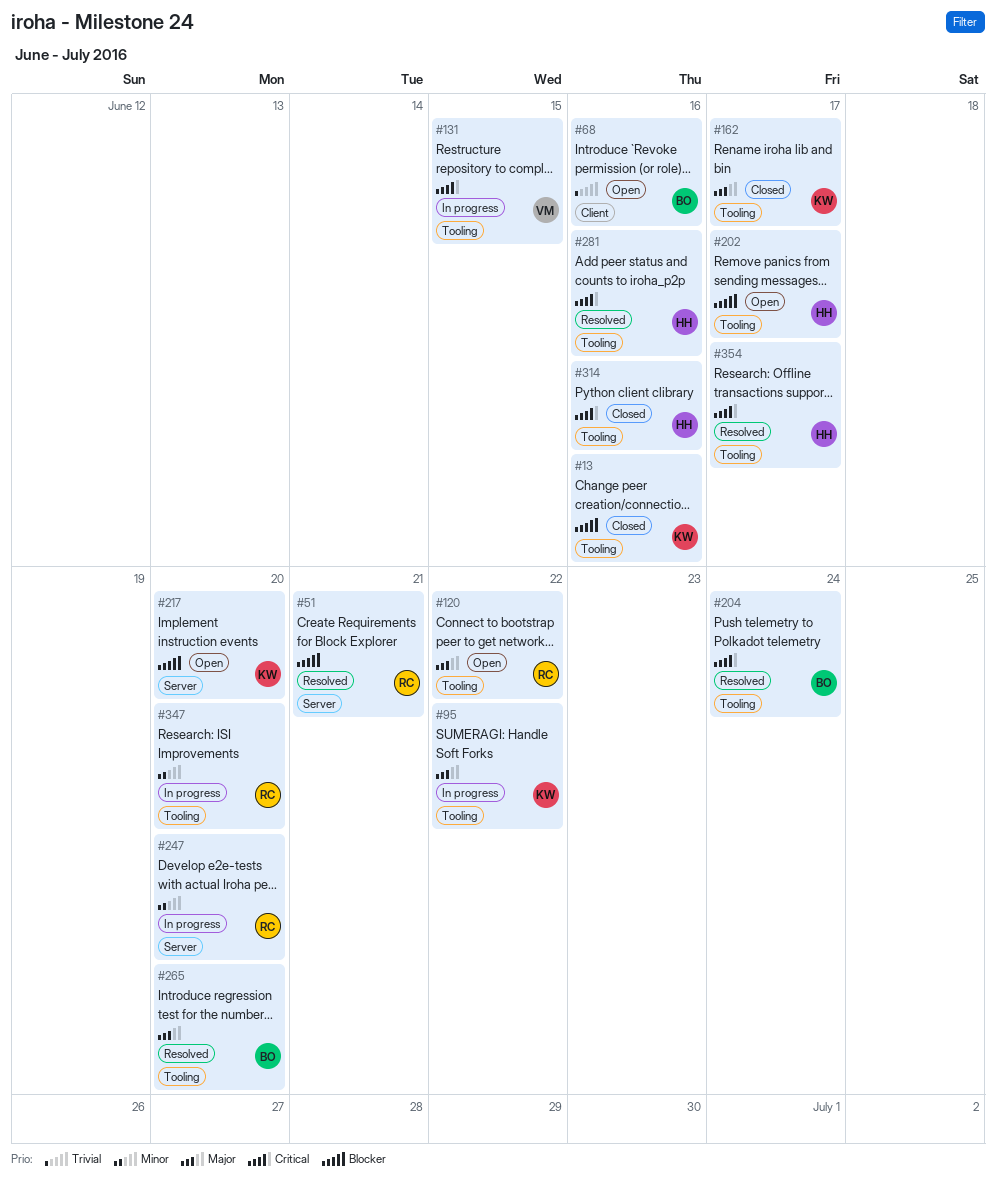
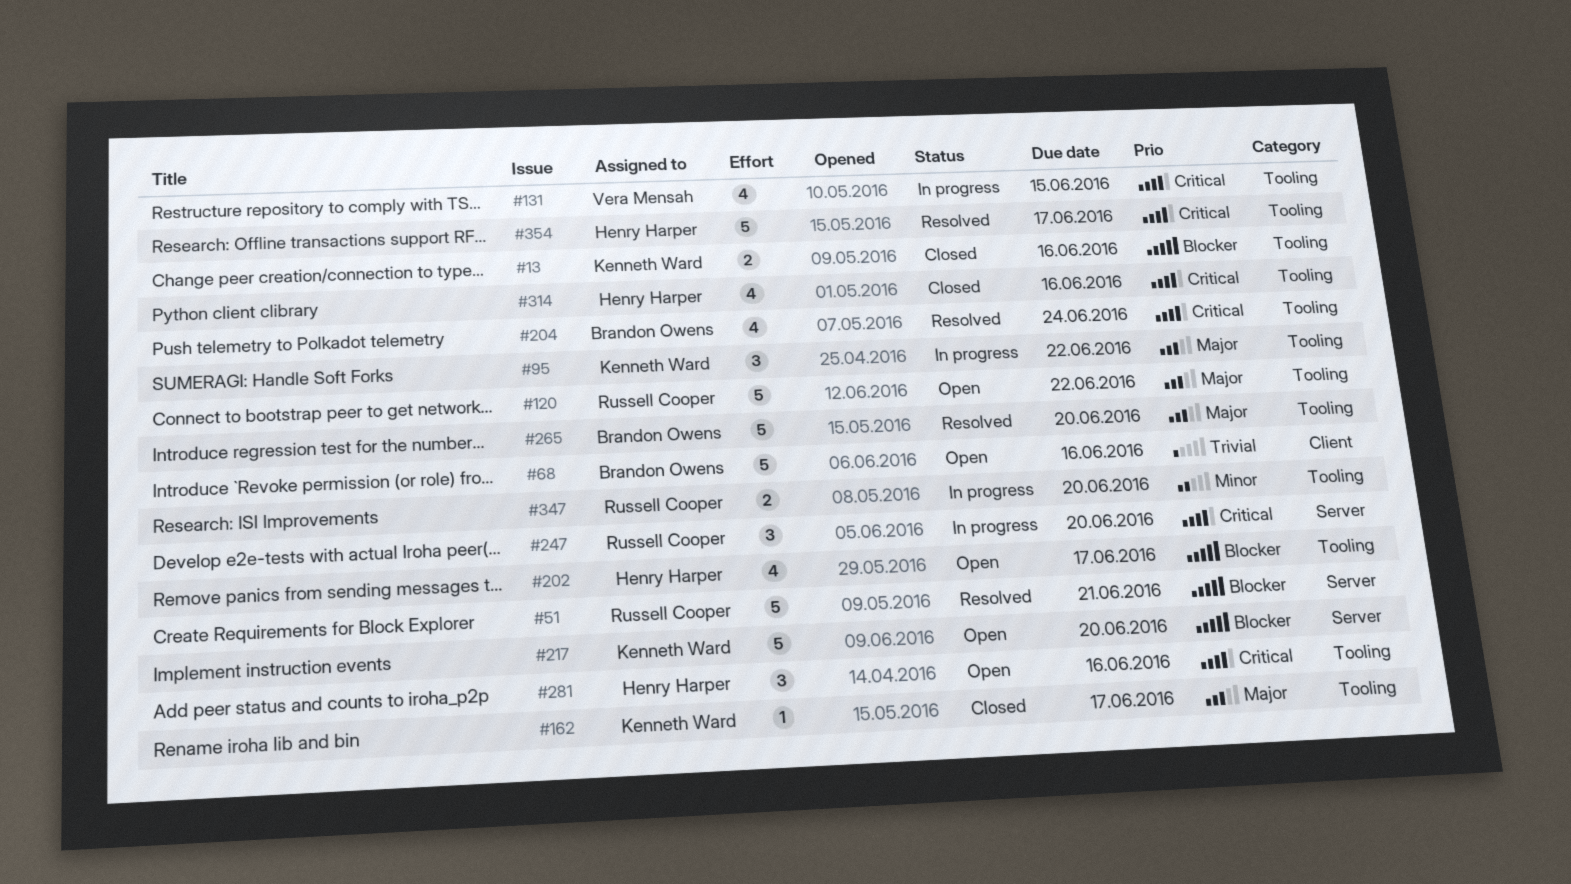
#247, priority: Minor -> Critical
#281, status: Resolved -> Open

